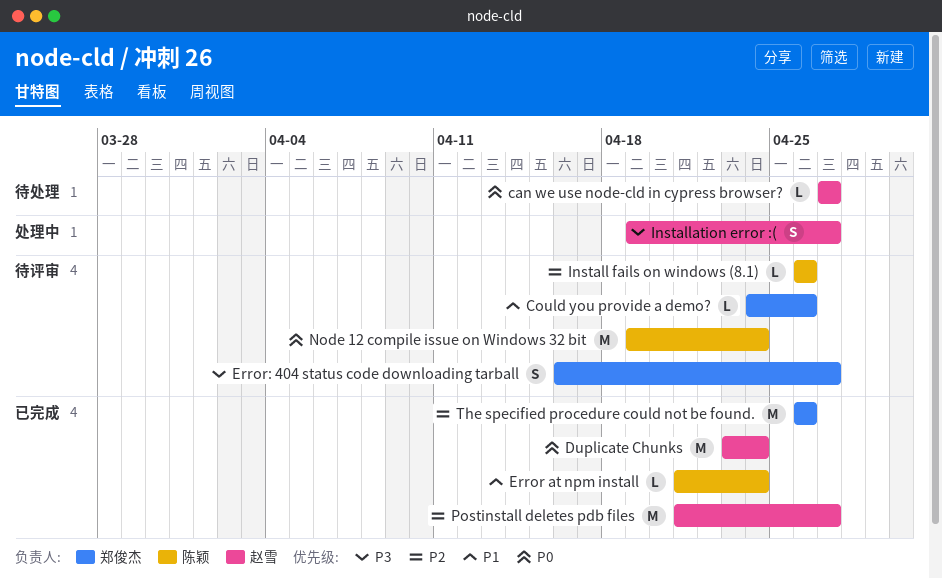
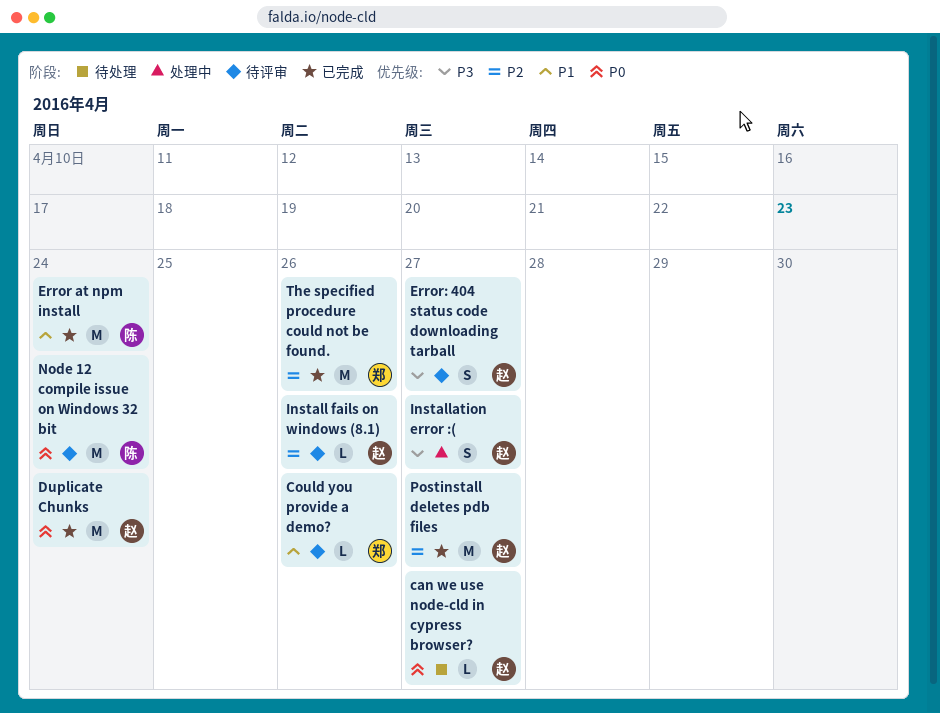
Error at npm install, estimate: L -> M
Error: 404 status code downloading tarball, owner: 郑俊杰 -> 赵雪
Install fails on windows (8.1), owner: 陈颖 -> 赵雪

